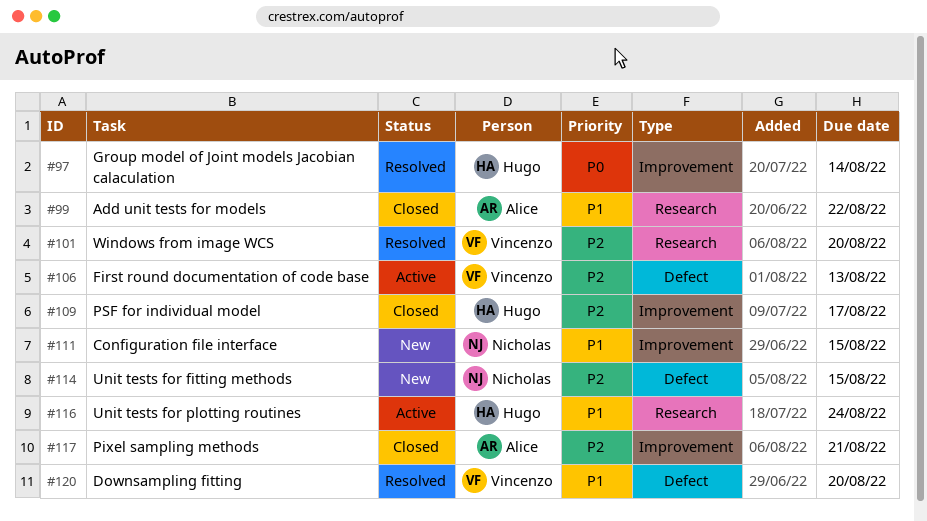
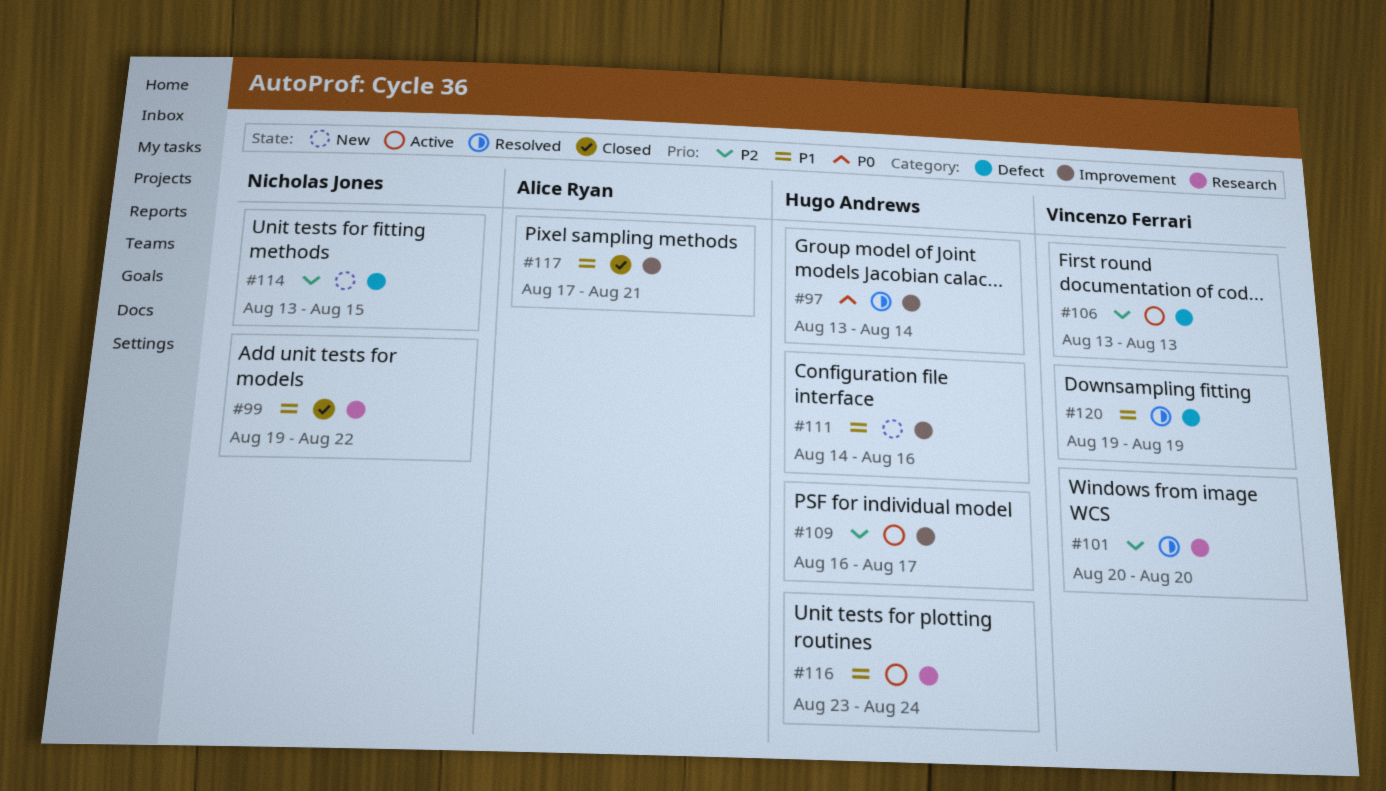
#99, owner: Alice Ryan -> Nicholas Jones
#109, status: Closed -> Active
#111, owner: Nicholas Jones -> Hugo Andrews
#111, due: Aug 15 -> Aug 16
#117, priority: P2 -> P1
#120, due: Aug 20 -> Aug 19

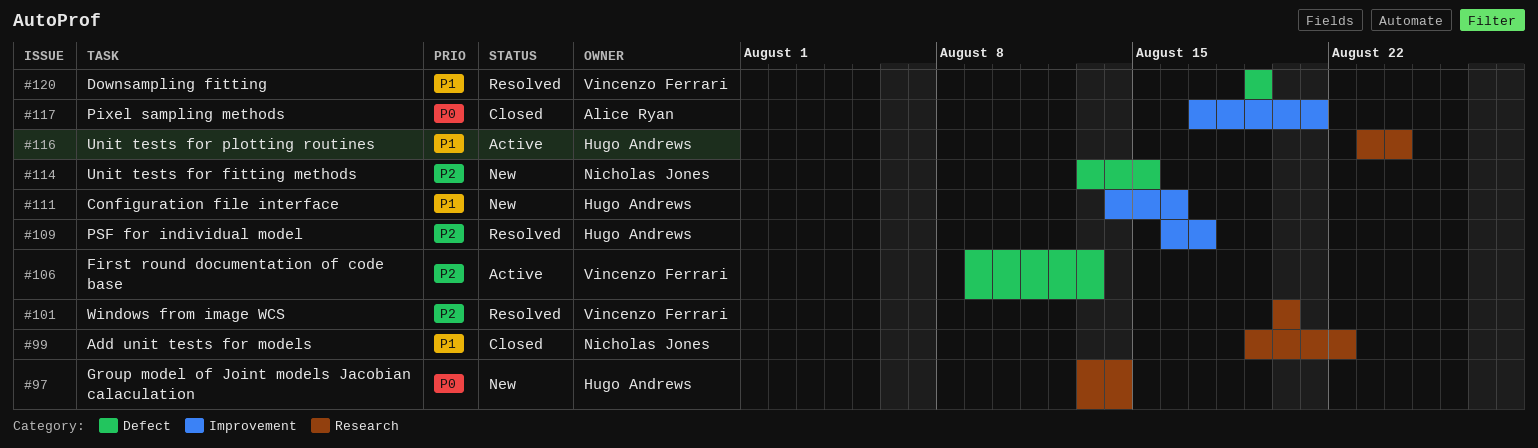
#97, status: Resolved -> New
#97, label: Improvement -> Research
#106, start: Aug 13 -> Aug 9
#109, status: Active -> Resolved
#117, priority: P1 -> P0

